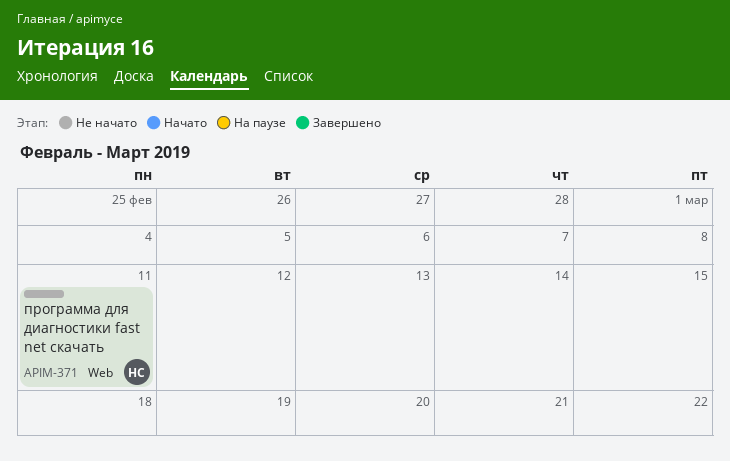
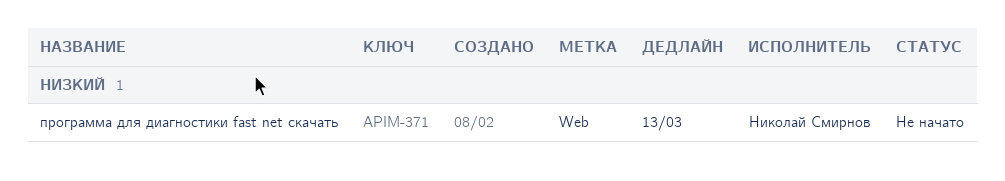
APIM-371, due: Mar 11 -> Mar 13

